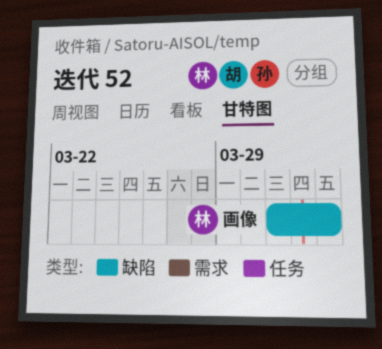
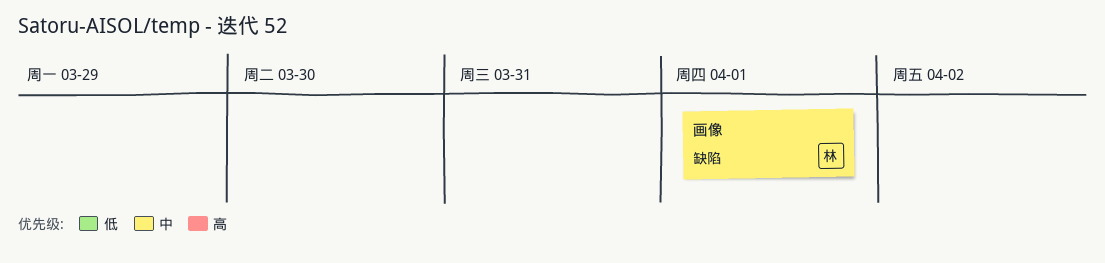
画像, due: Apr 2 -> Apr 1

